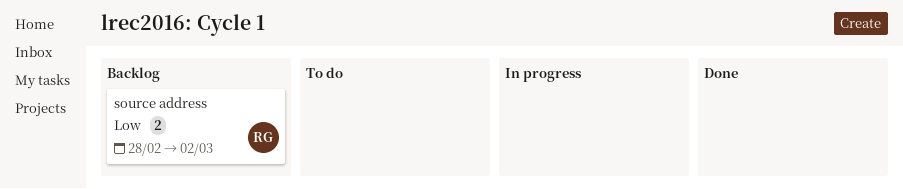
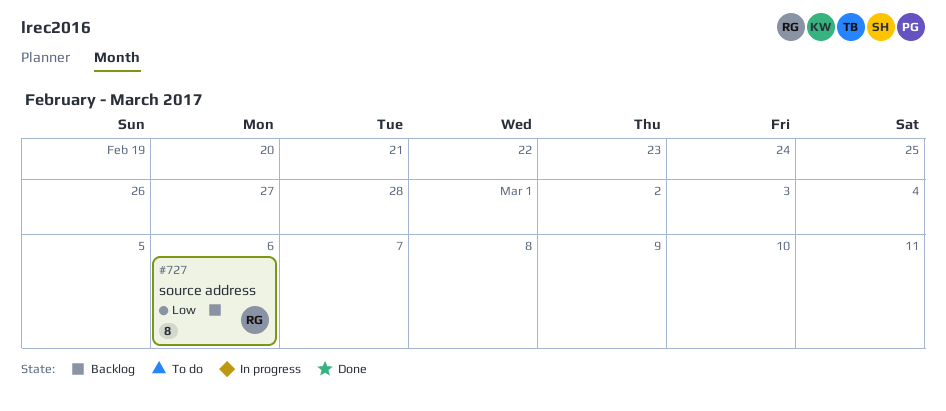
source address, estimate: 2 -> 8
source address, due: Mar 2 -> Mar 6

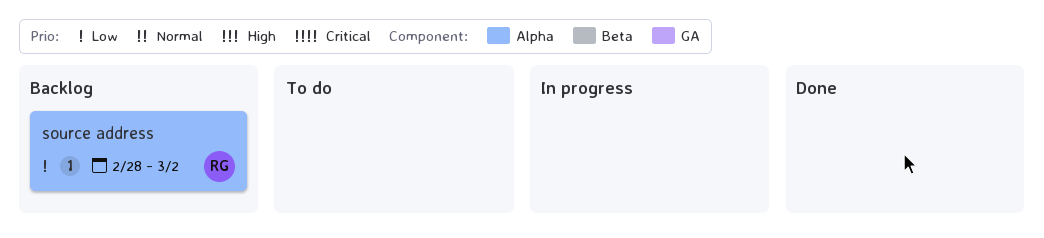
source address, estimate: 8 -> 1
source address, due: Mar 6 -> Mar 2

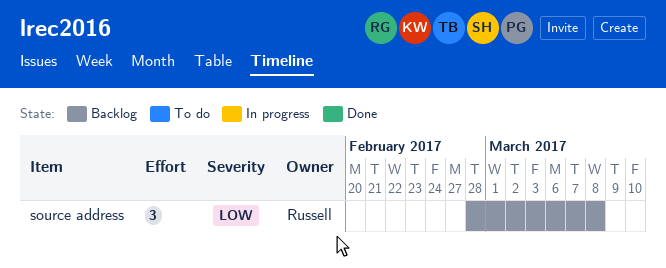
source address, estimate: 1 -> 3
source address, due: Mar 2 -> Mar 8

